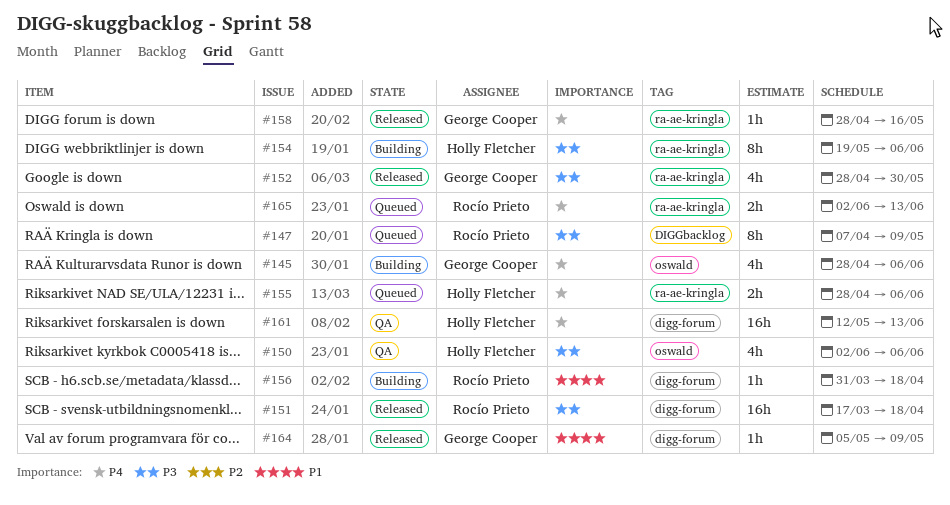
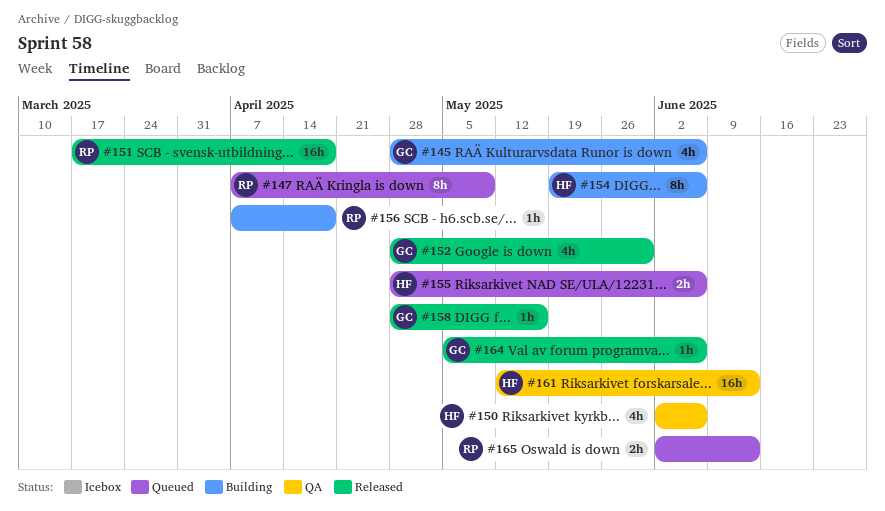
#156, start: Mar 31 -> Apr 7
#164, due: May 9 -> Jun 6

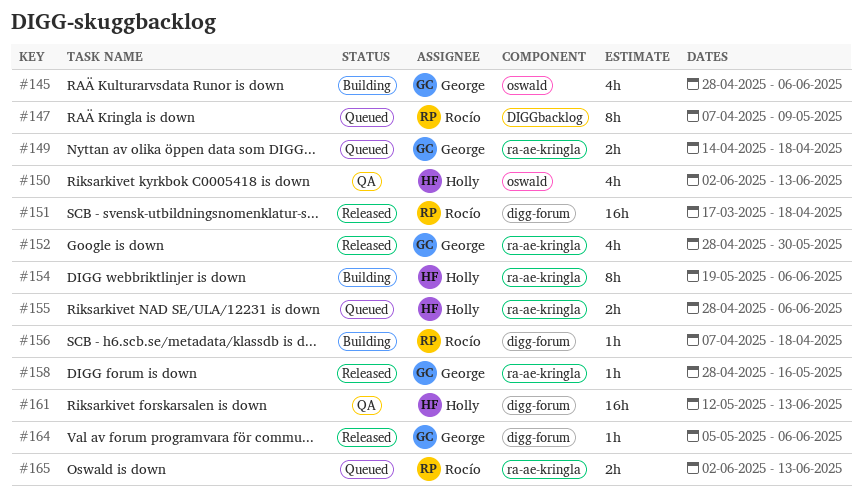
#149: none -> present
#150, due: Jun 6 -> Jun 13

